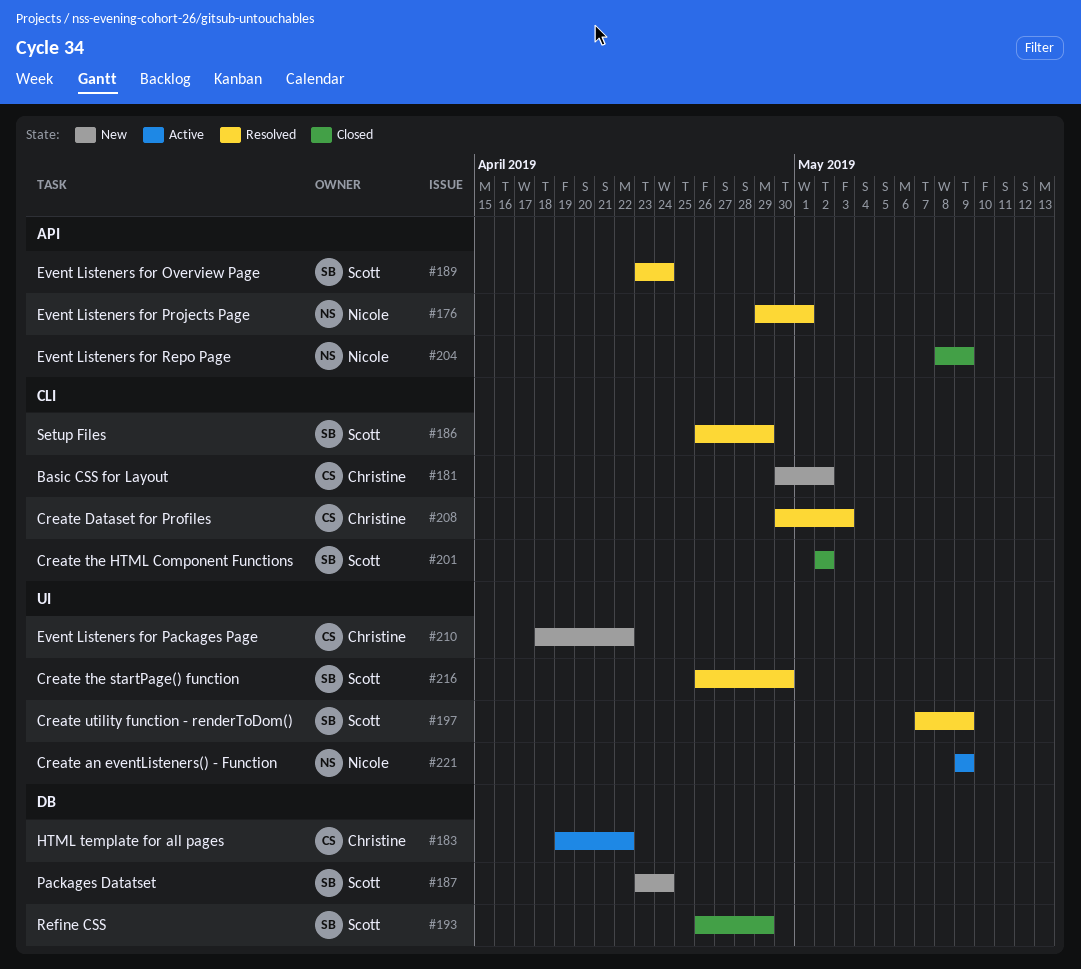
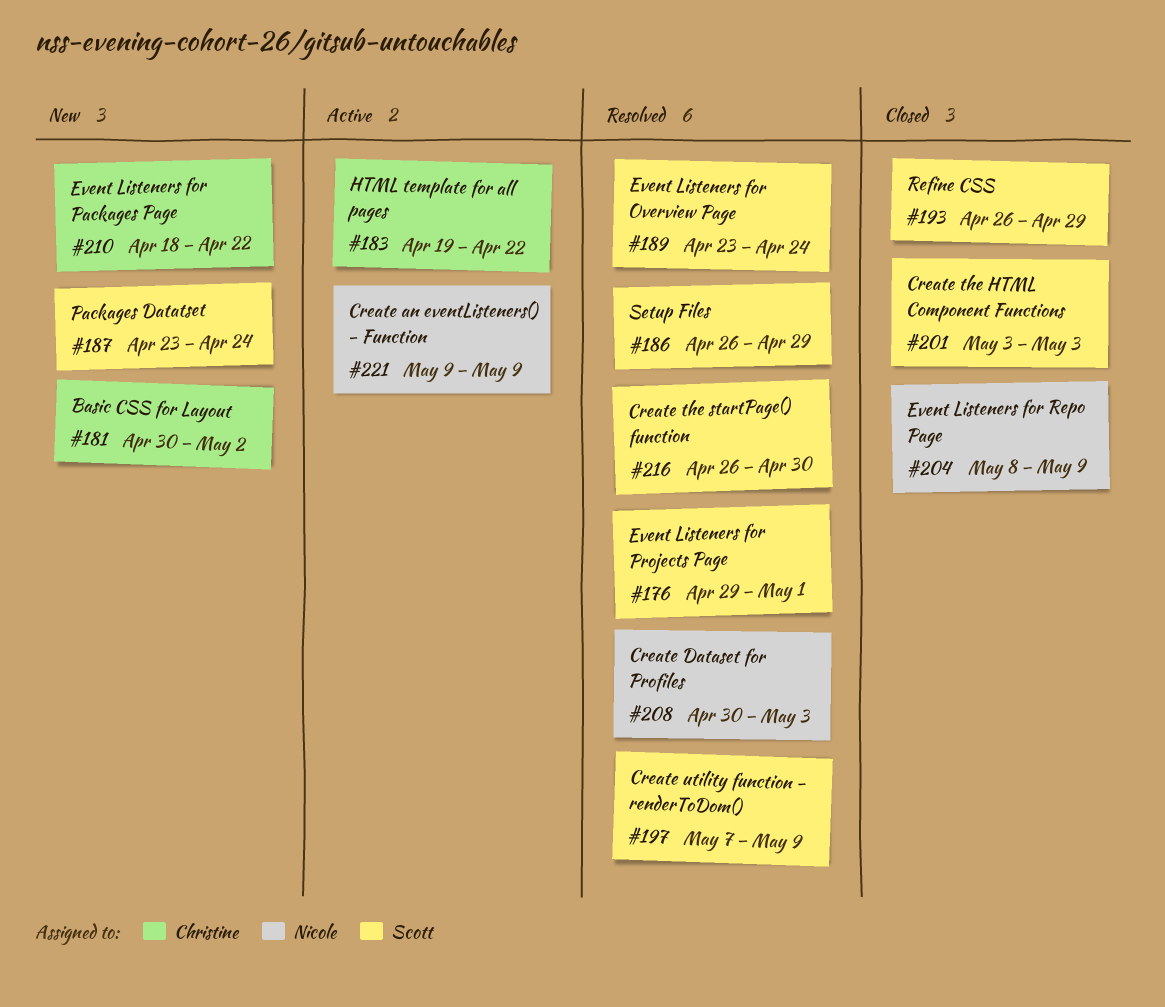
#176, owner: Nicole -> Scott
#201, start: May 2 -> May 3
#201, due: May 2 -> May 3
#208, owner: Christine -> Nicole

